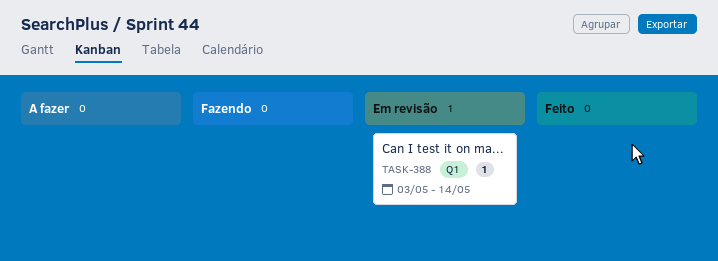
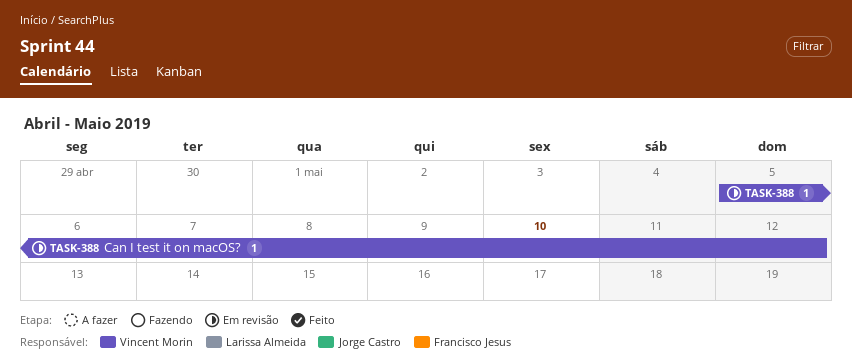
TASK-388, start: May 3 -> May 5
TASK-388, due: May 14 -> May 12

